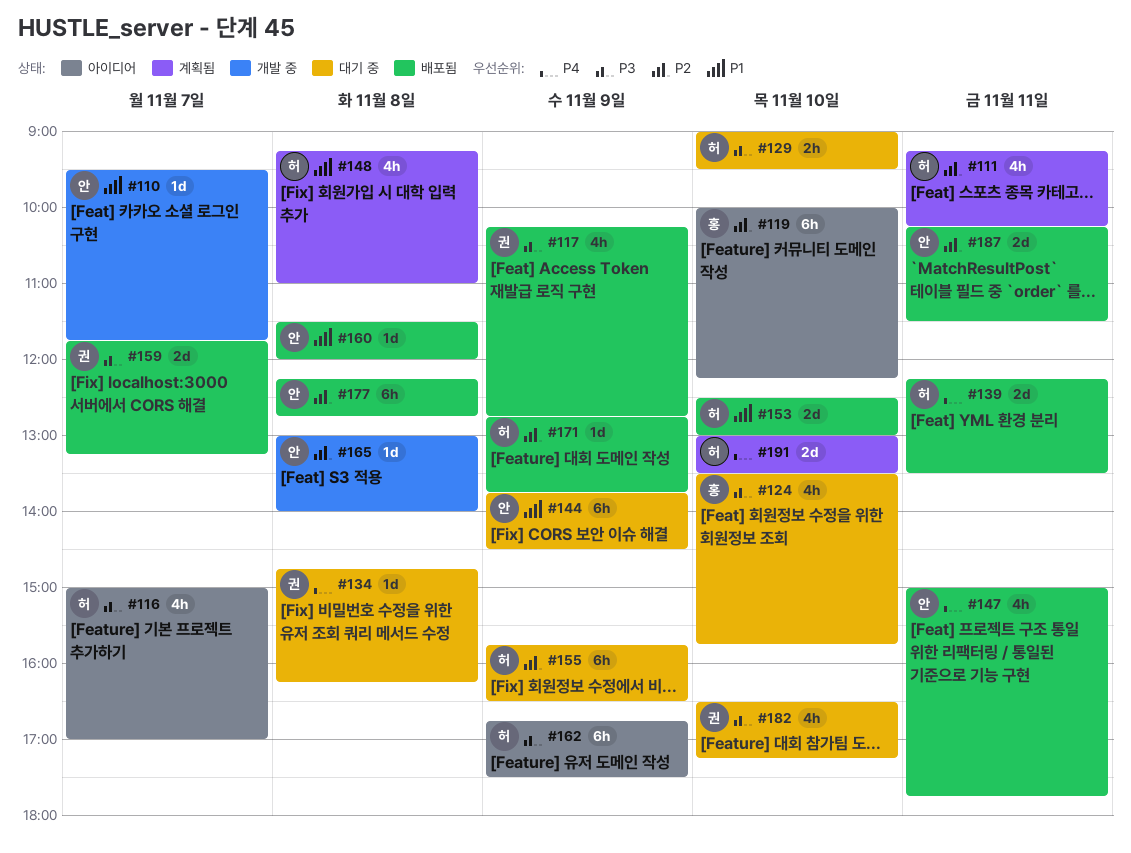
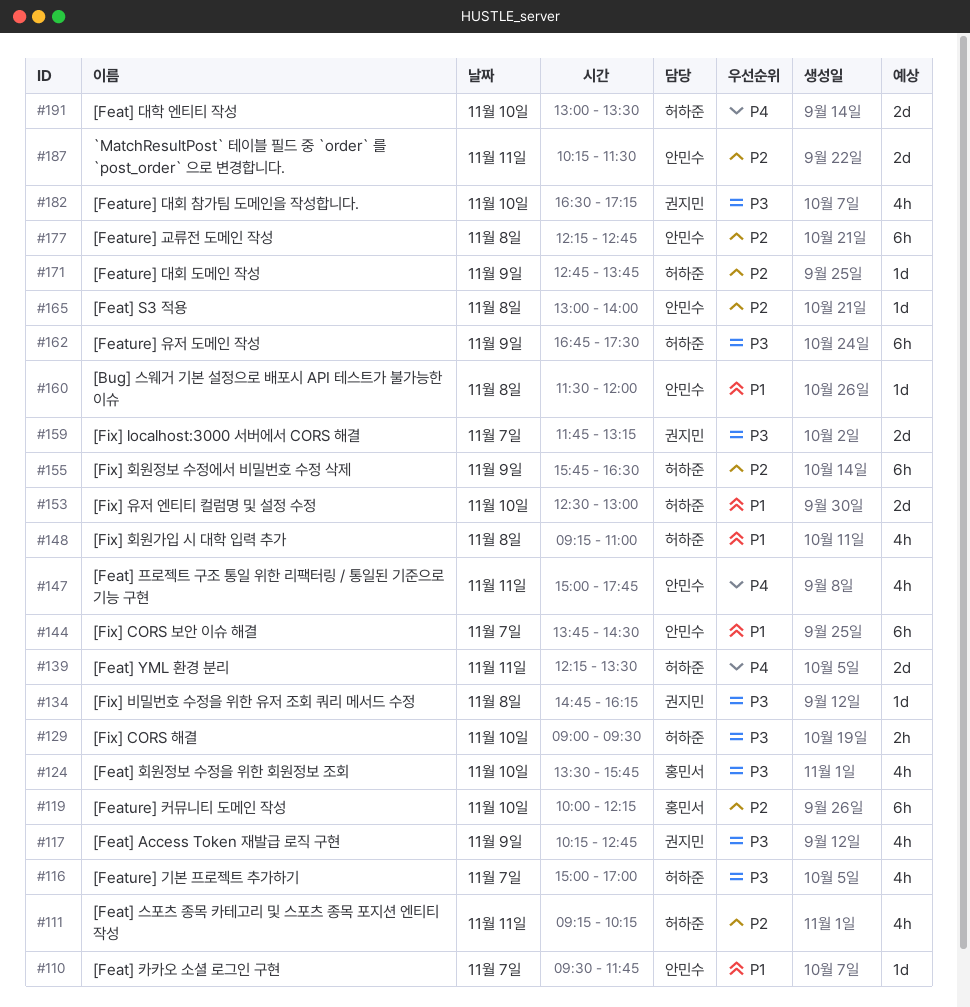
#134, priority: P4 -> P3
#144, day: Nov 9 -> Nov 7

